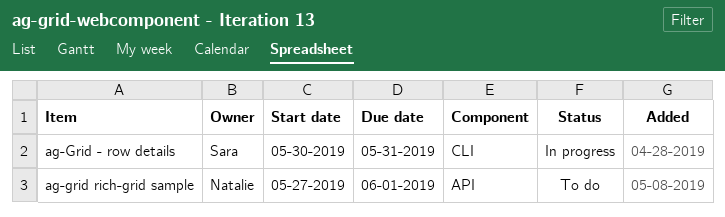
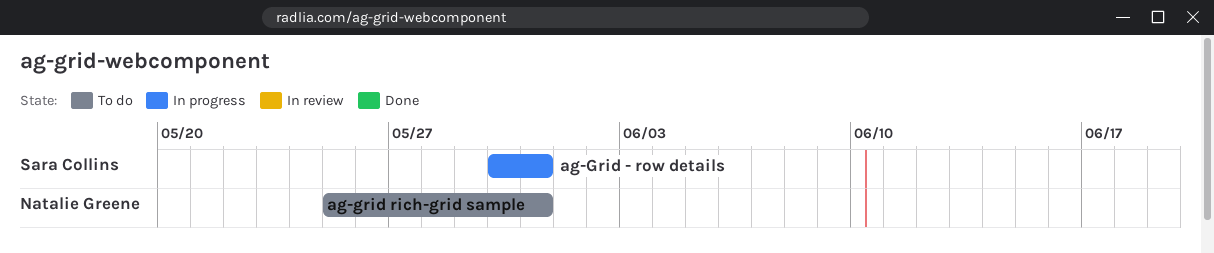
ag-grid rich-grid sample, start: May 27 -> May 25
ag-grid rich-grid sample, due: Jun 1 -> May 31

